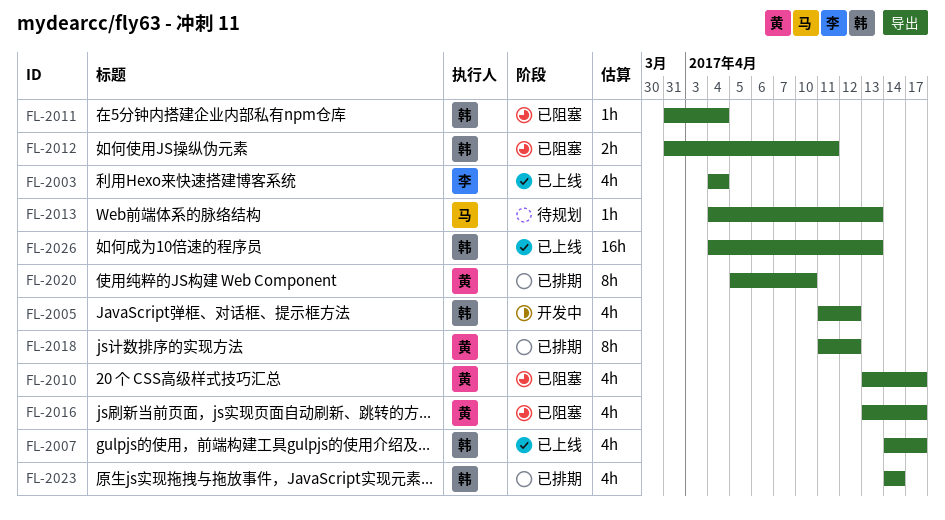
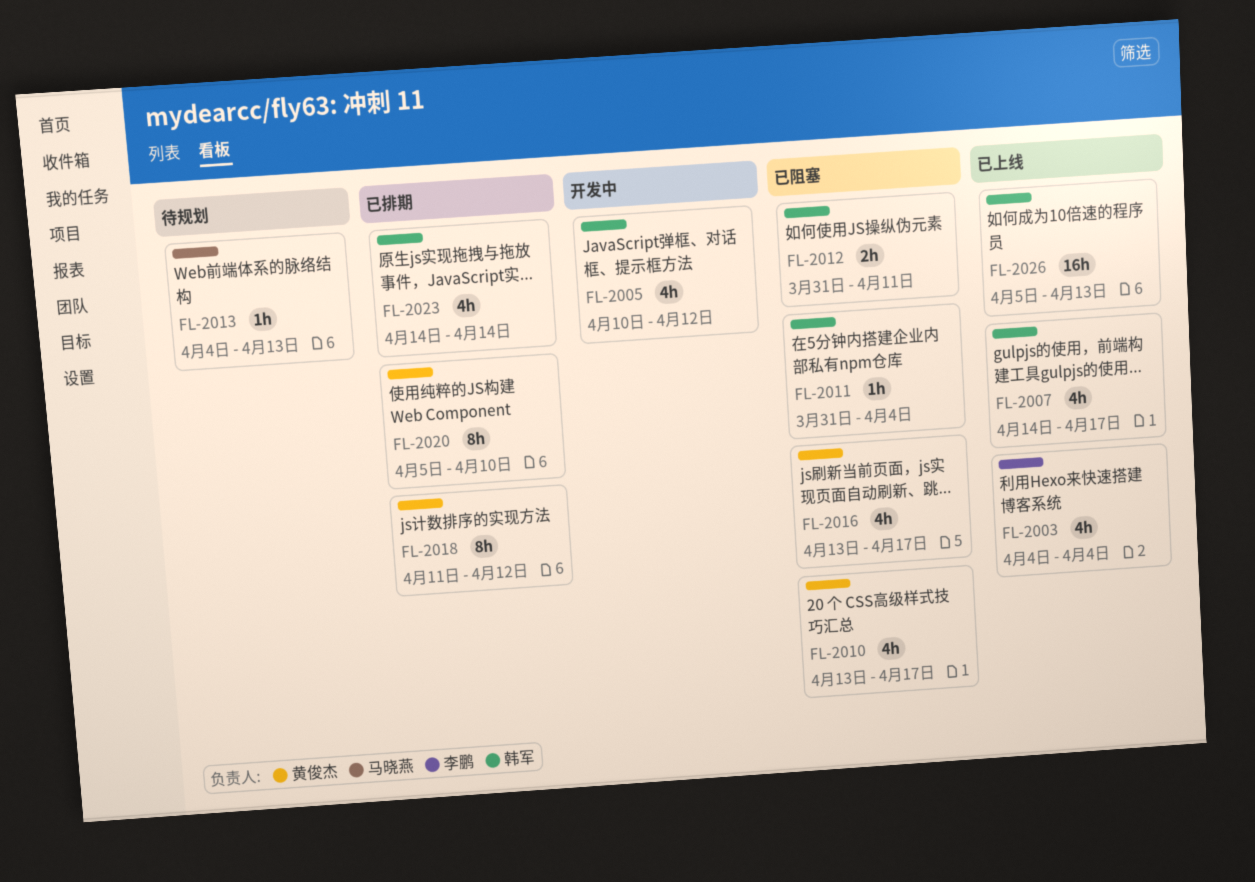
FL-2005, start: Apr 11 -> Apr 10
FL-2026, start: Apr 4 -> Apr 5

